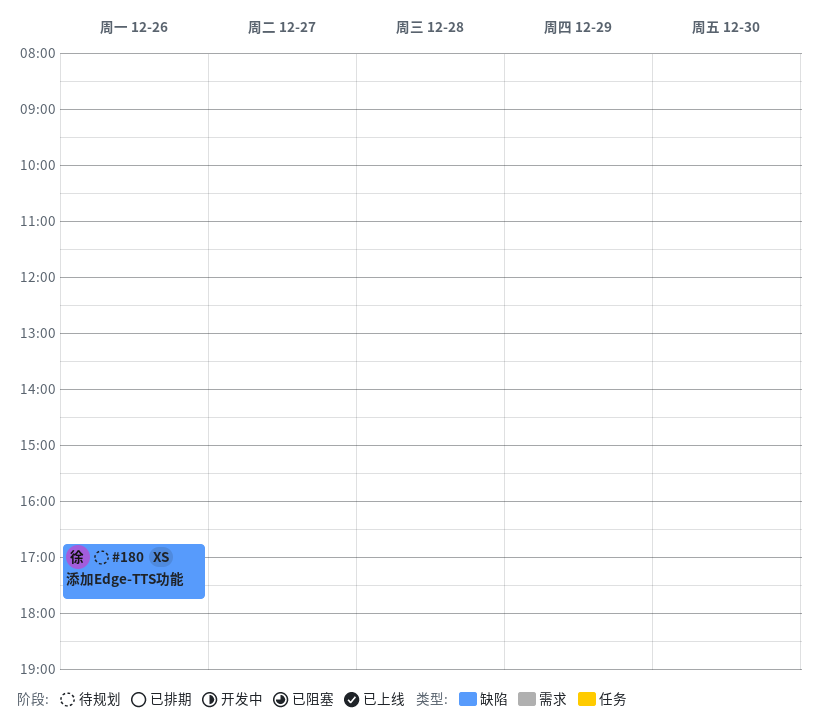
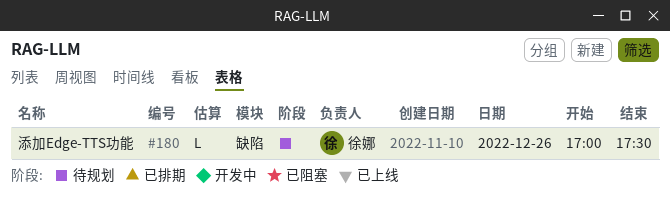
#180, estimate: XS -> L
#180, begins: 16:45 -> 17:00
#180, ends: 17:45 -> 17:30

